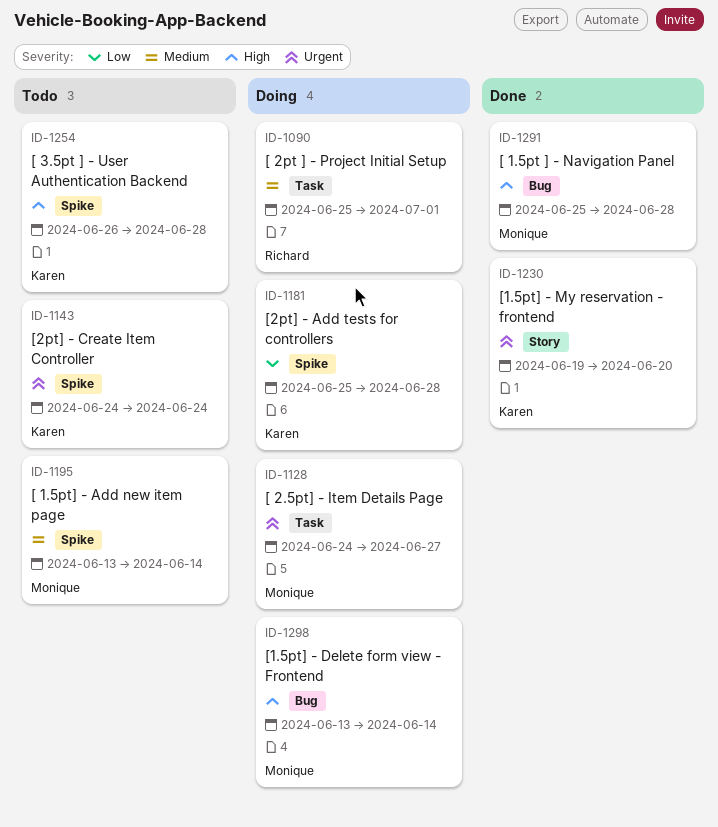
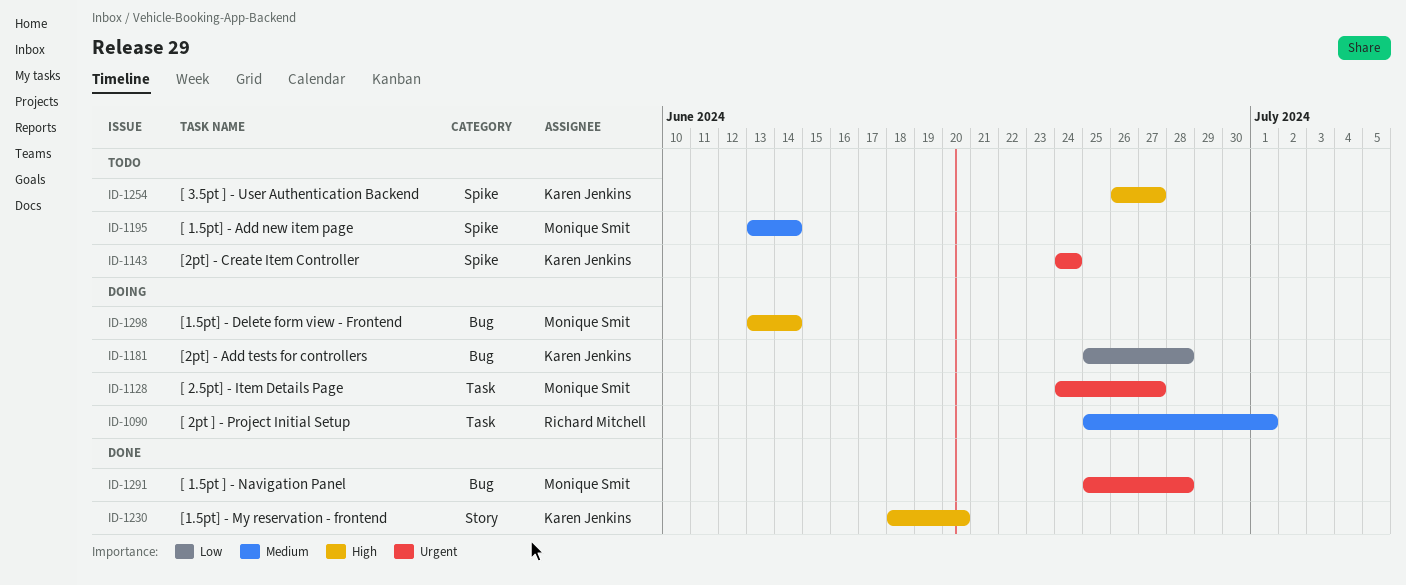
ID-1181, label: Spike -> Bug
ID-1230, priority: Urgent -> High
ID-1230, start: Jun 19 -> Jun 18
ID-1254, due: Jun 28 -> Jun 27
ID-1291, priority: High -> Urgent

